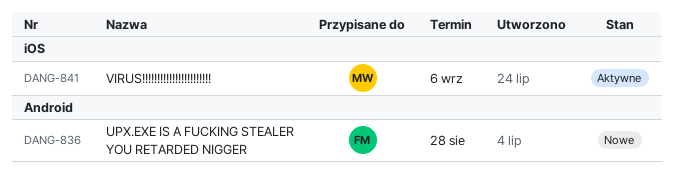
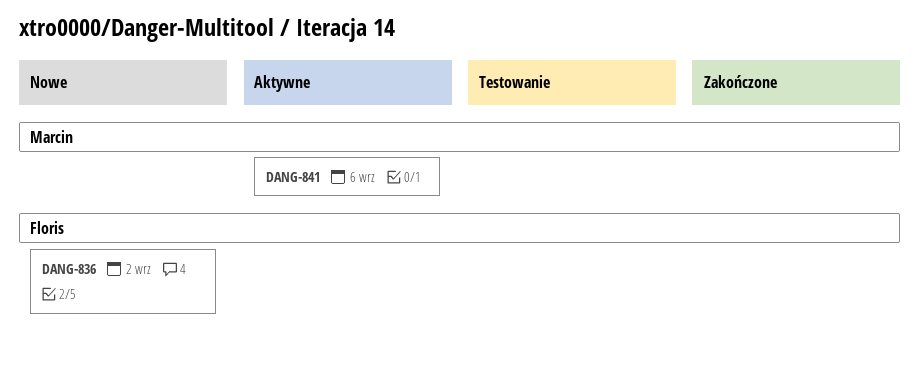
DANG-836, due: Aug 28 -> Sep 2

